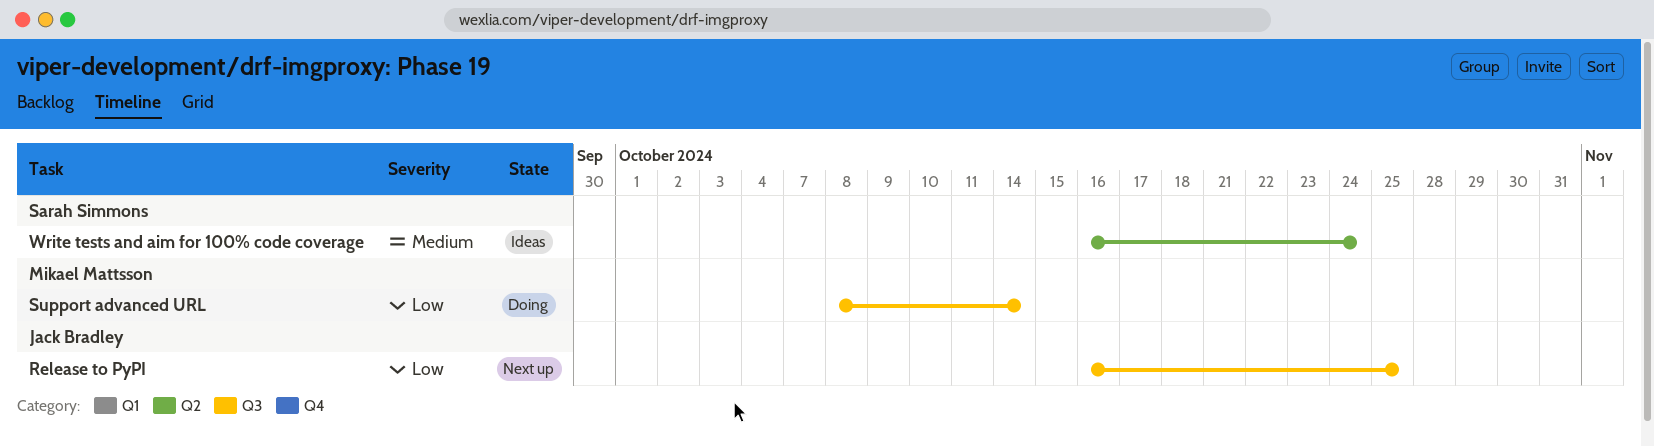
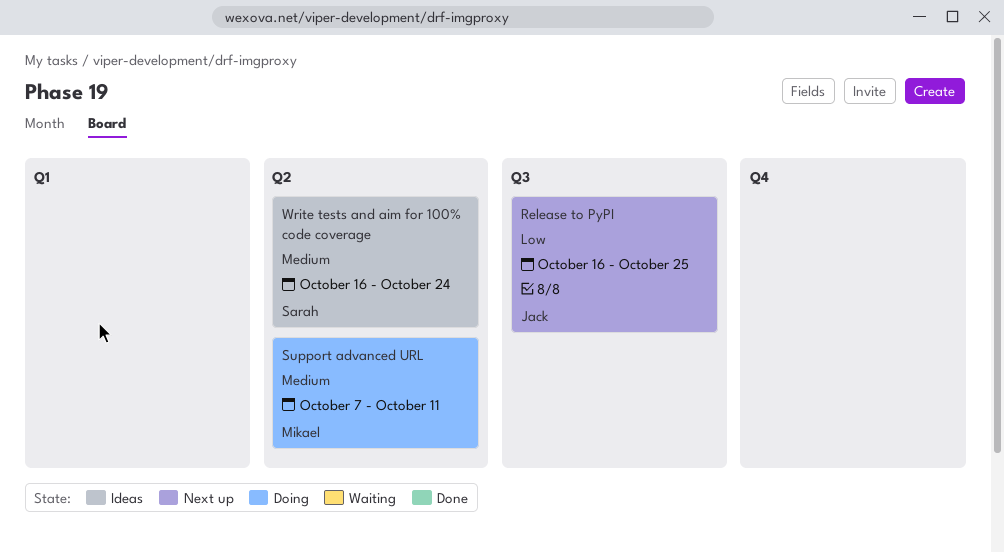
Support advanced URL, priority: Low -> Medium
Support advanced URL, label: Q3 -> Q2
Support advanced URL, start: Oct 8 -> Oct 7
Support advanced URL, due: Oct 14 -> Oct 11

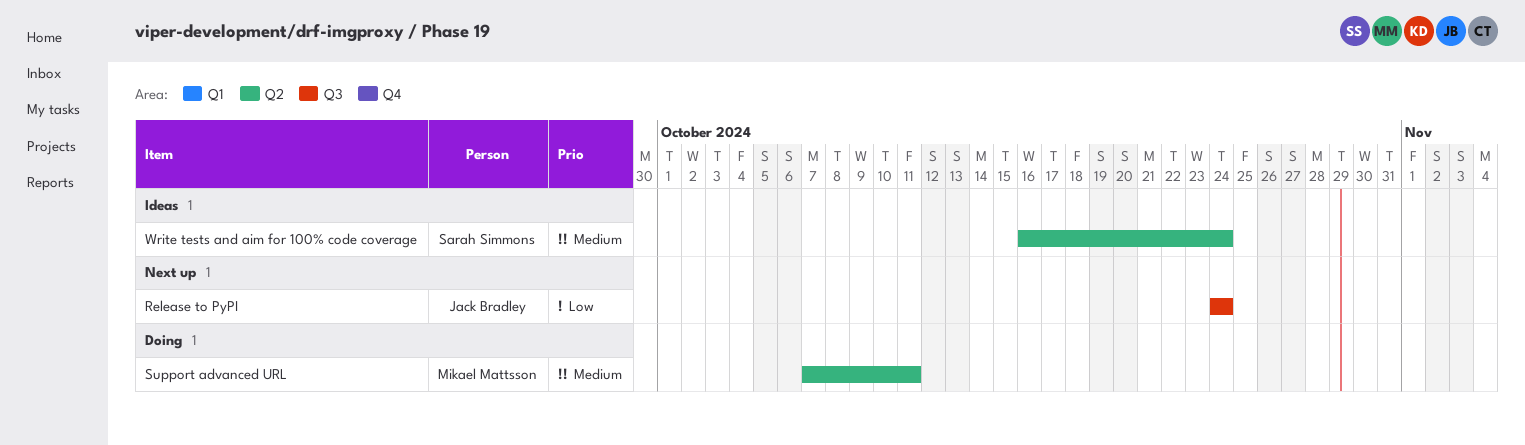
Release to PyPI, start: Oct 16 -> Oct 24
Release to PyPI, due: Oct 25 -> Oct 24

